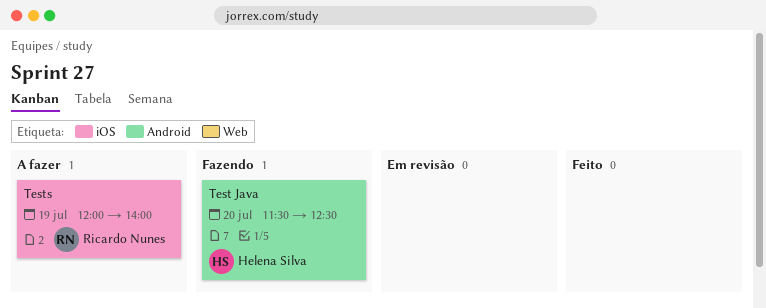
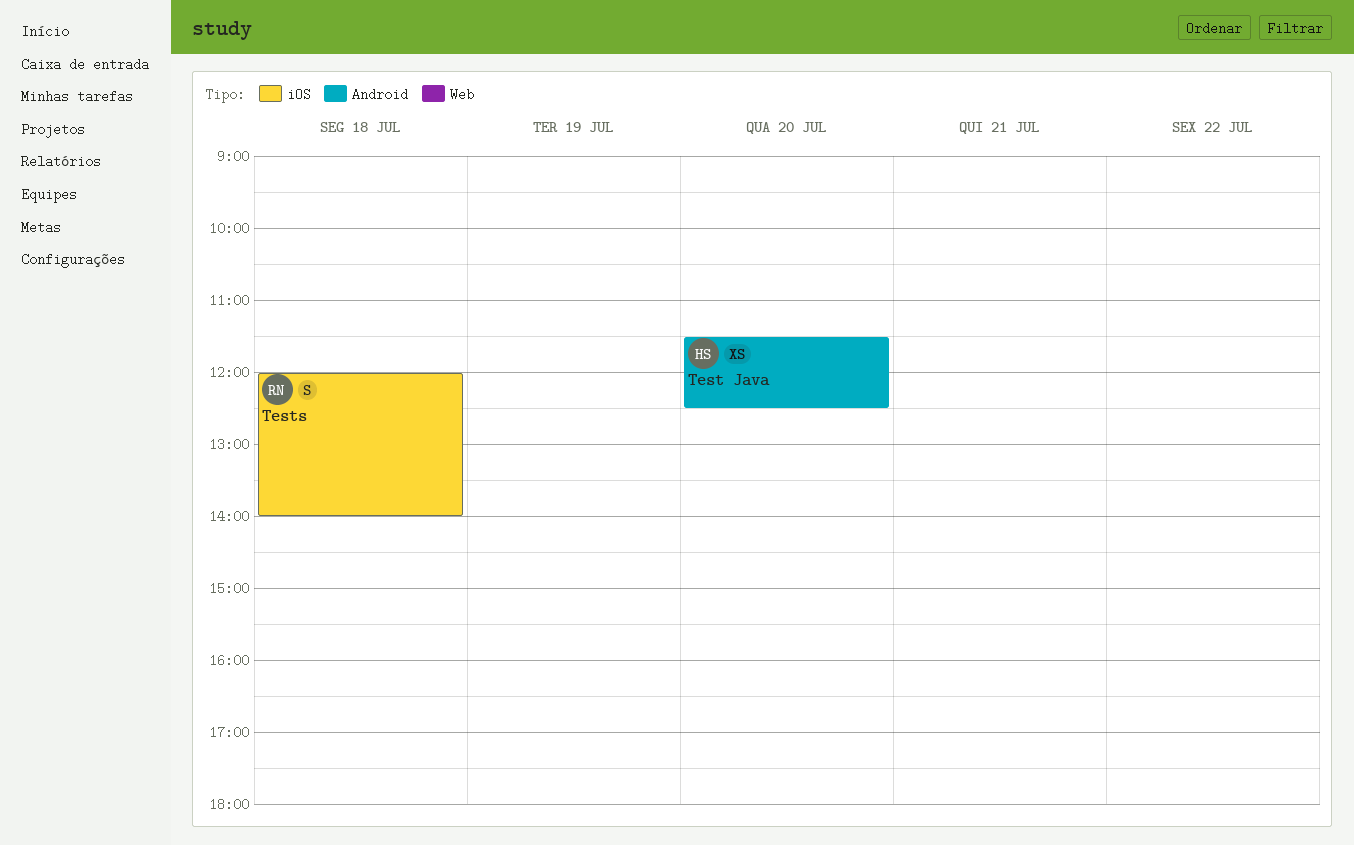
Tests, day: Jul 19 -> Jul 18

